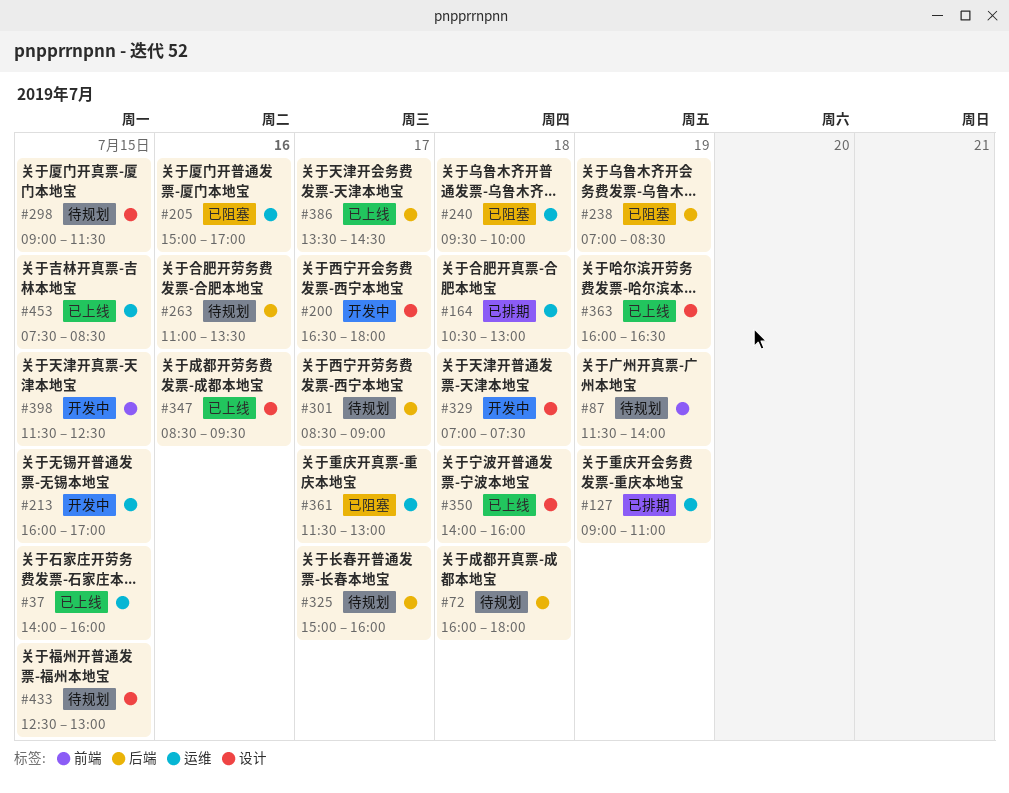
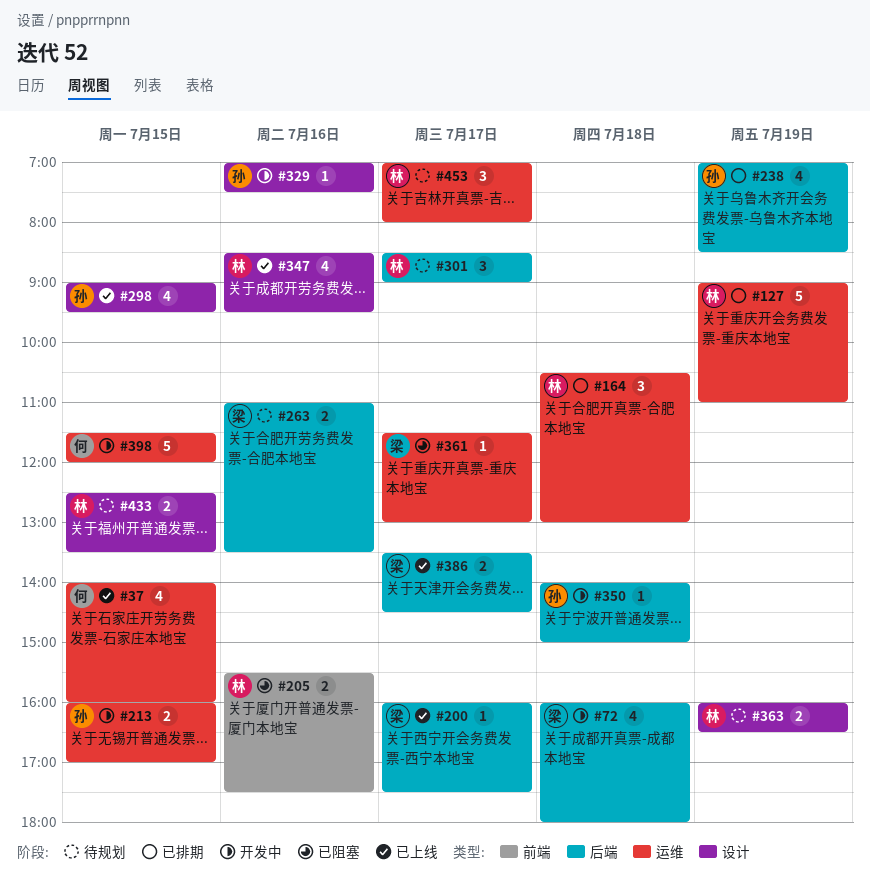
#72, status: 待规划 -> 开发中
#87: present -> none
#200, status: 开发中 -> 已上线
#200, label: 设计 -> 后端
#200, begins: 16:30 -> 16:00
#200, ends: 18:00 -> 17:30
#205, label: 运维 -> 前端
#205, begins: 15:00 -> 15:30
#205, ends: 17:00 -> 17:30
#238, status: 已阻塞 -> 已排期
#240: present -> none
#298, status: 待规划 -> 已上线
#298, ends: 11:30 -> 09:30
#325: present -> none
#329, day: Jul 18 -> Jul 16
#350, status: 已上线 -> 开发中
#350, label: 设计 -> 后端
#350, ends: 16:00 -> 15:00
#363, status: 已上线 -> 待规划
#398, label: 前端 -> 运维
#398, ends: 12:30 -> 12:00
#433, ends: 13:00 -> 13:30
#453, status: 已上线 -> 待规划
#453, day: Jul 15 -> Jul 17
#453, begins: 07:30 -> 07:00
#453, ends: 08:30 -> 08:00

